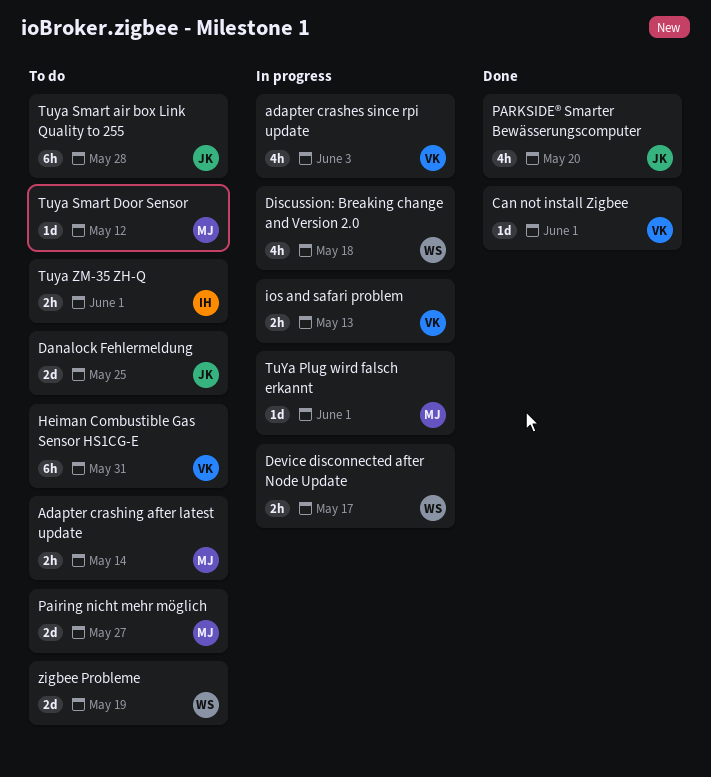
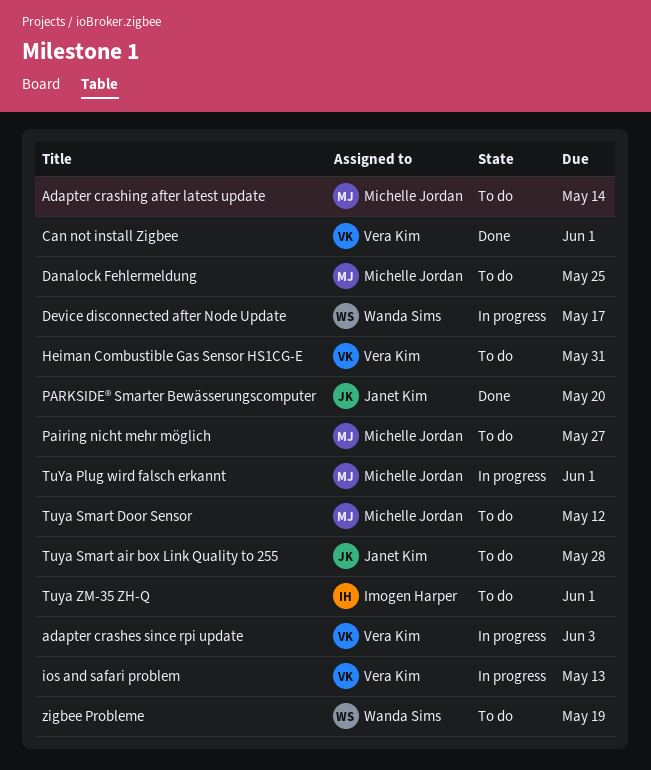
Danalock Fehlermeldung, owner: Janet Kim -> Michelle Jordan
Discussion: Breaking change and Version 2.0: present -> none

